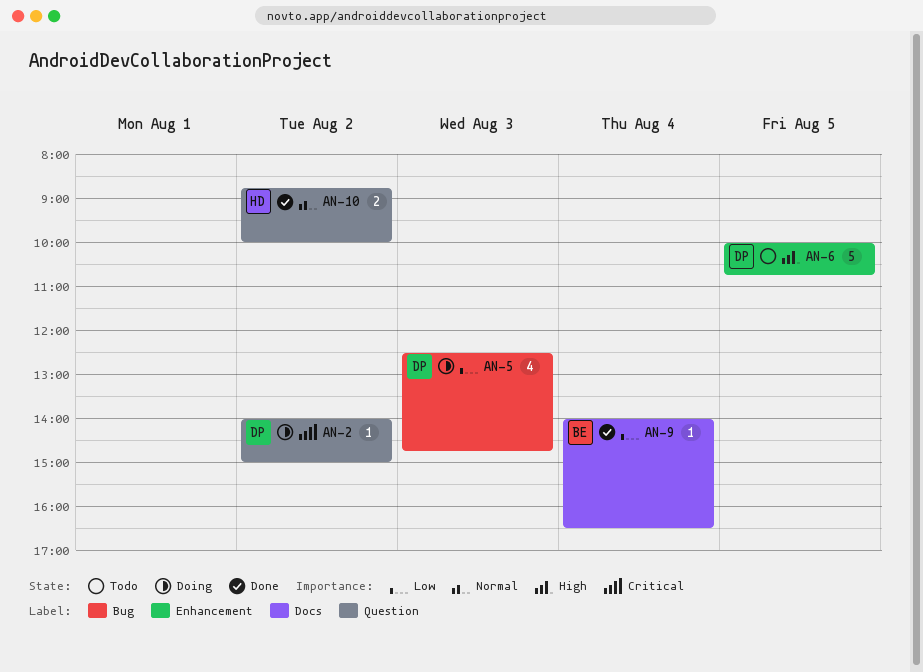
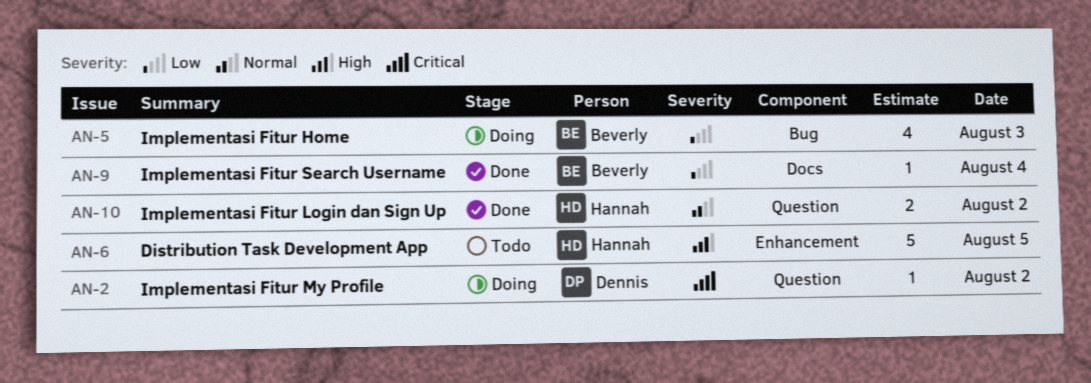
AN-5, owner: Dennis -> Beverly
AN-6, owner: Dennis -> Hannah

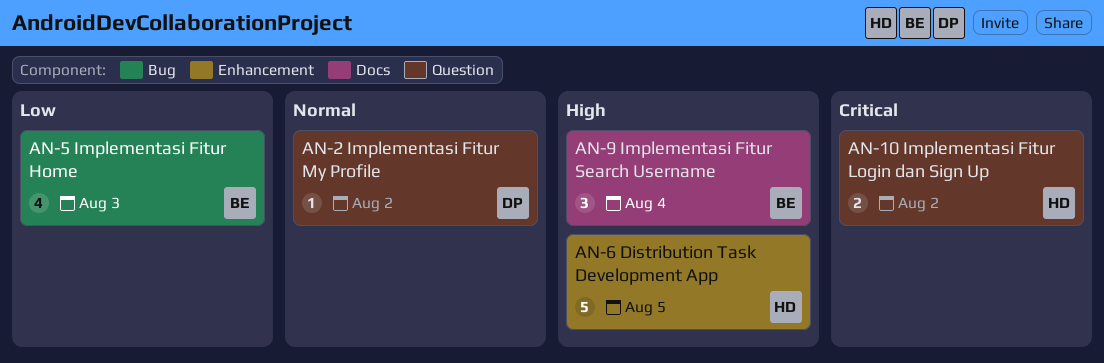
AN-2, priority: Critical -> Normal
AN-9, priority: Low -> High
AN-9, estimate: 1 -> 3
AN-10, priority: Normal -> Critical

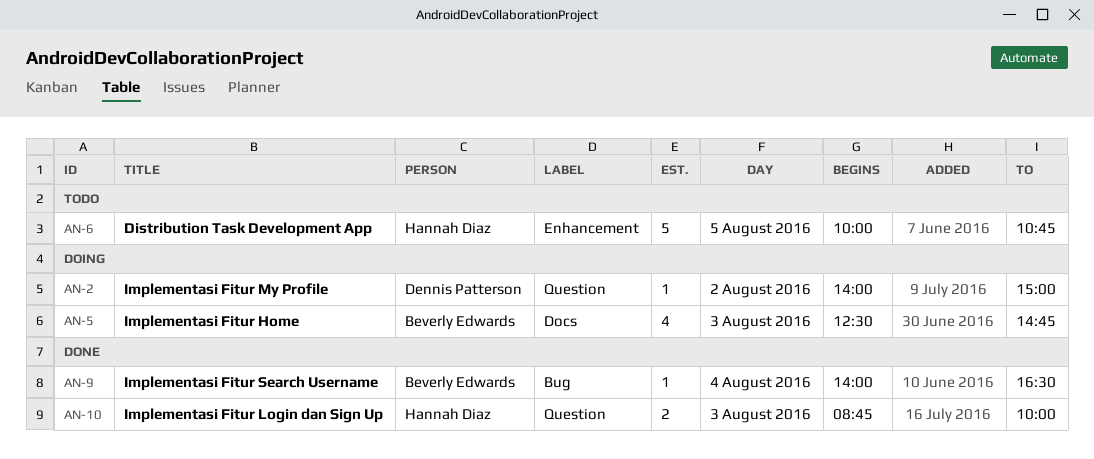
AN-5, label: Bug -> Docs
AN-9, label: Docs -> Bug
AN-9, estimate: 3 -> 1
AN-10, day: Aug 2 -> Aug 3

